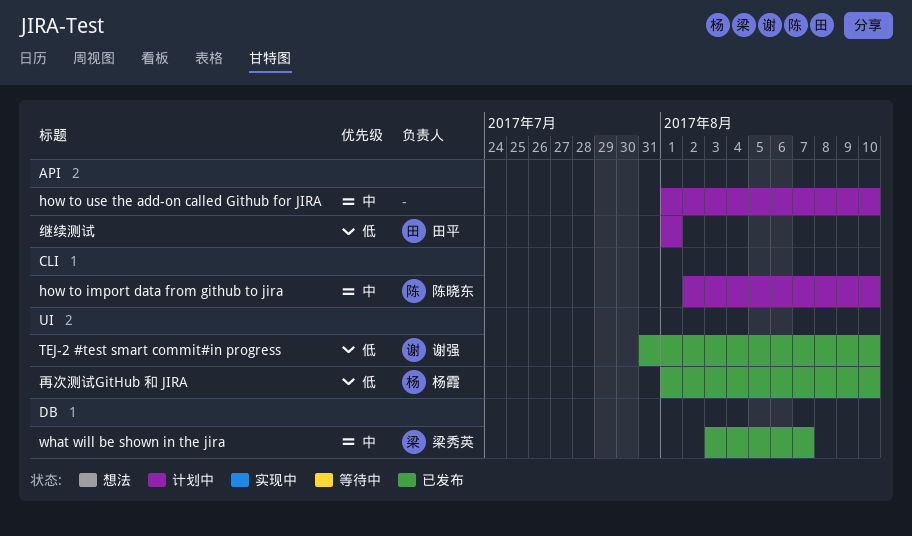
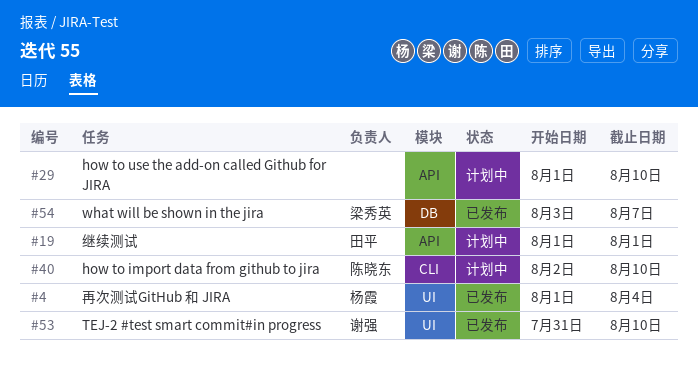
再次测试GitHub 和 JIRA, due: Aug 10 -> Aug 4

